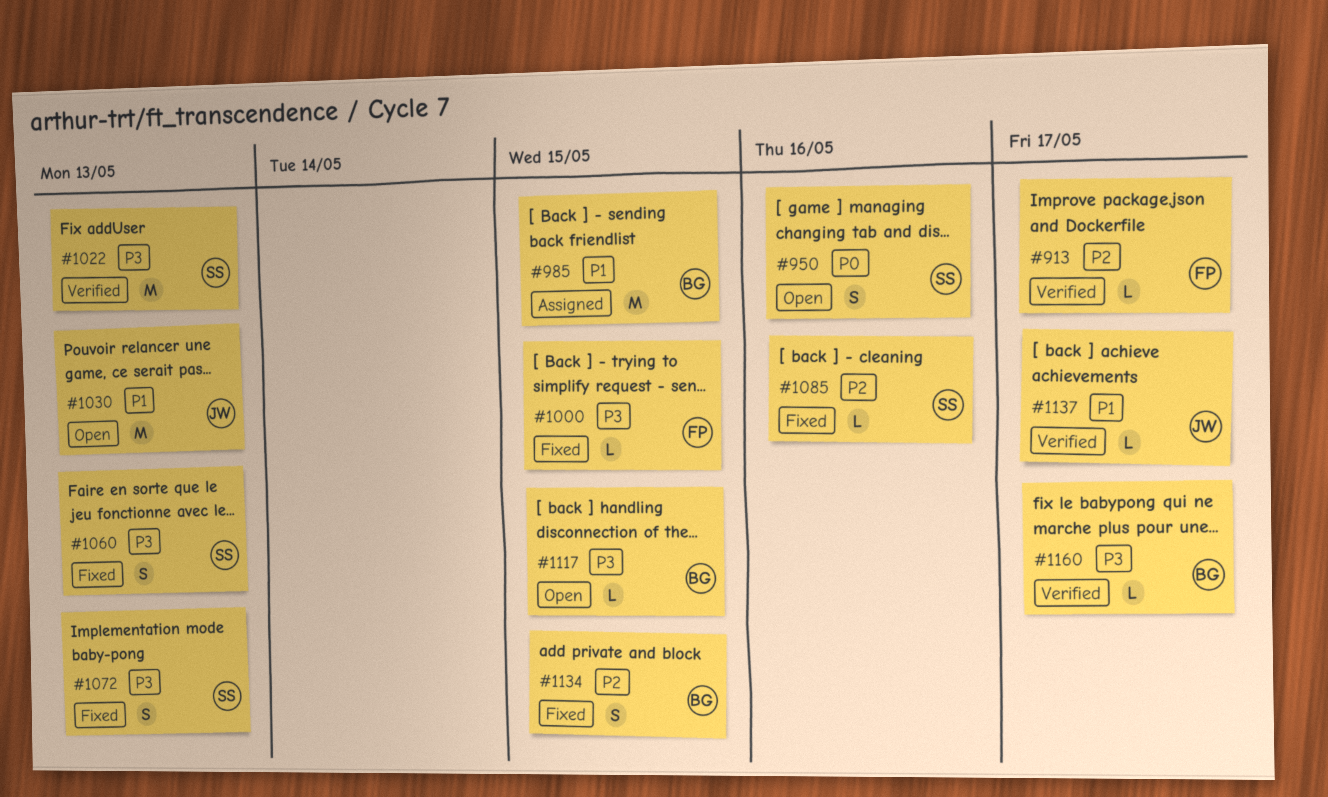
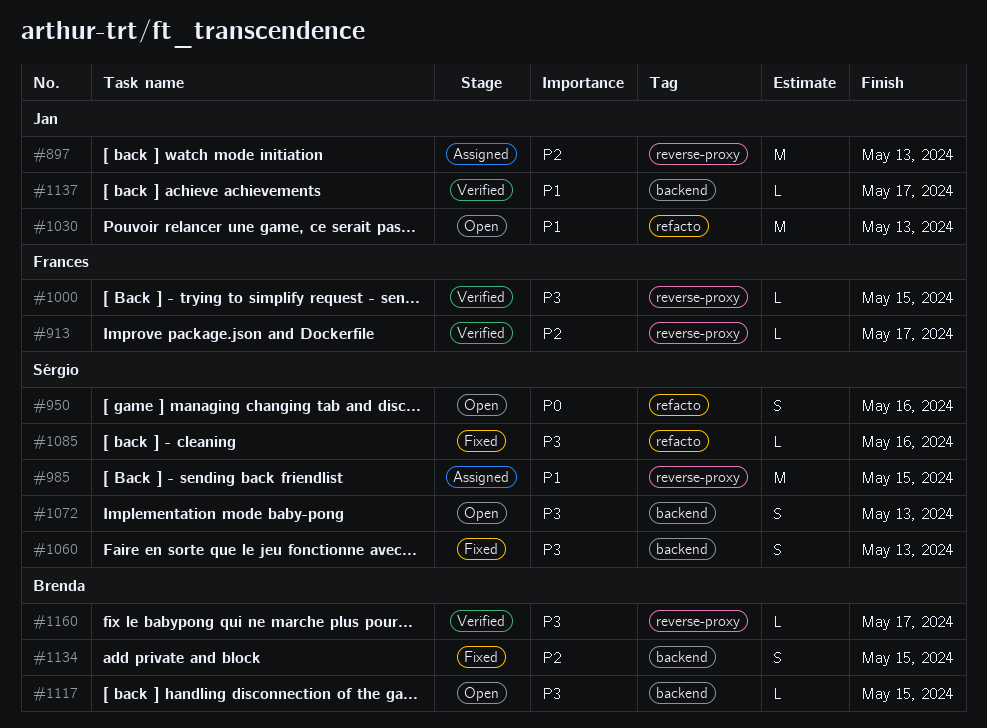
#897: none -> present
#985, owner: Brenda -> Sérgio
#1000, status: Fixed -> Verified
#1022: present -> none
#1072, status: Fixed -> Open
#1085, priority: P2 -> P3

